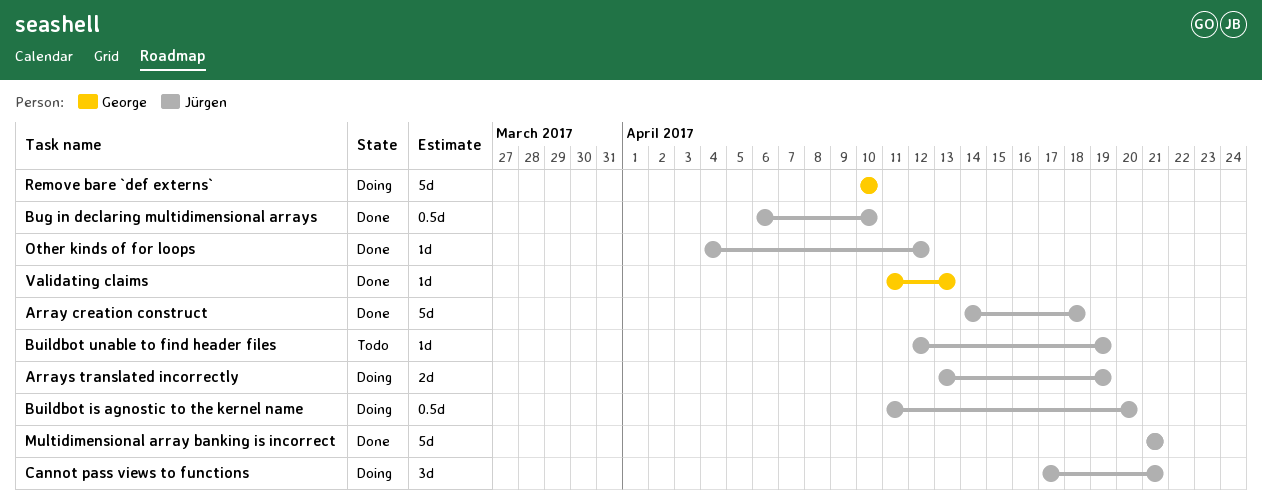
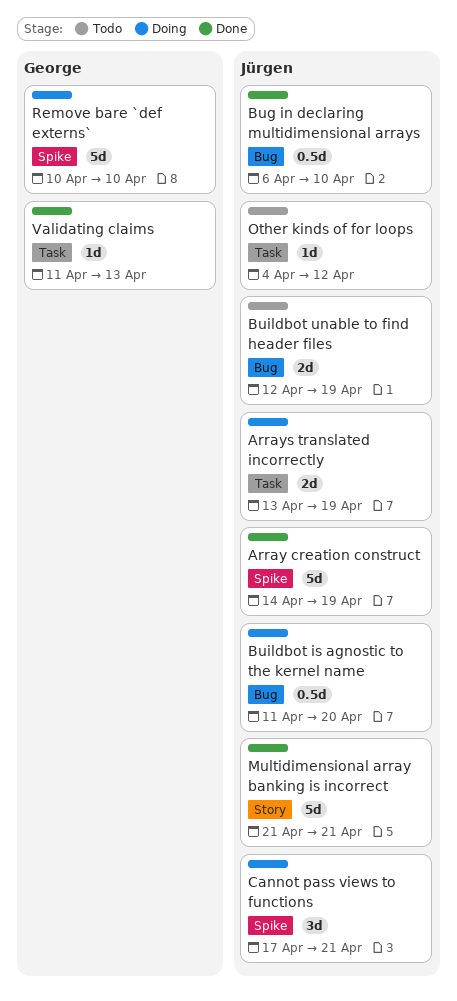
Array creation construct, due: Apr 18 -> Apr 19
Buildbot unable to find header files, estimate: 1d -> 2d
Other kinds of for loops, status: Done -> Todo

